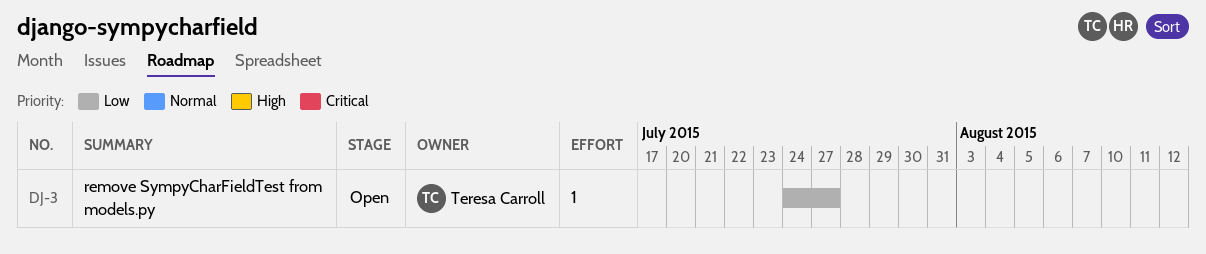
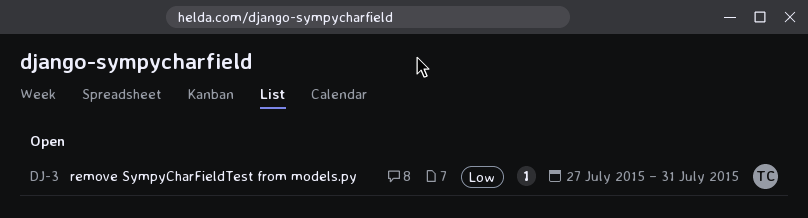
DJ-3, start: Jul 24 -> Jul 27
DJ-3, due: Jul 27 -> Jul 31

